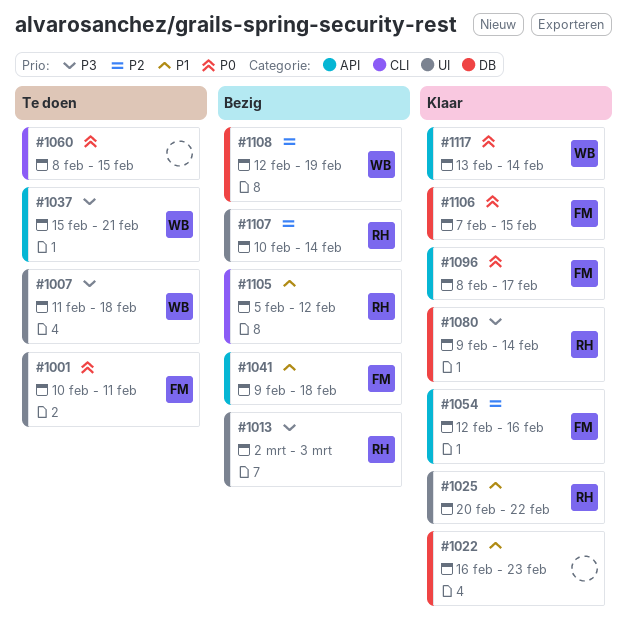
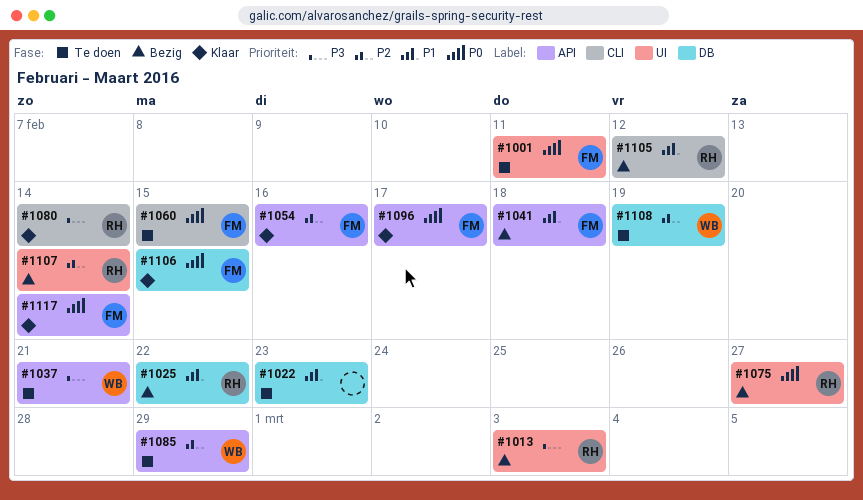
#1007: present -> none
#1022, status: Klaar -> Te doen
#1025, status: Klaar -> Bezig
#1025, label: UI -> DB
#1060, owner: none -> FM
#1075: none -> present
#1080, label: DB -> CLI
#1085: none -> present
#1108, status: Bezig -> Te doen
#1117, owner: WB -> FM

